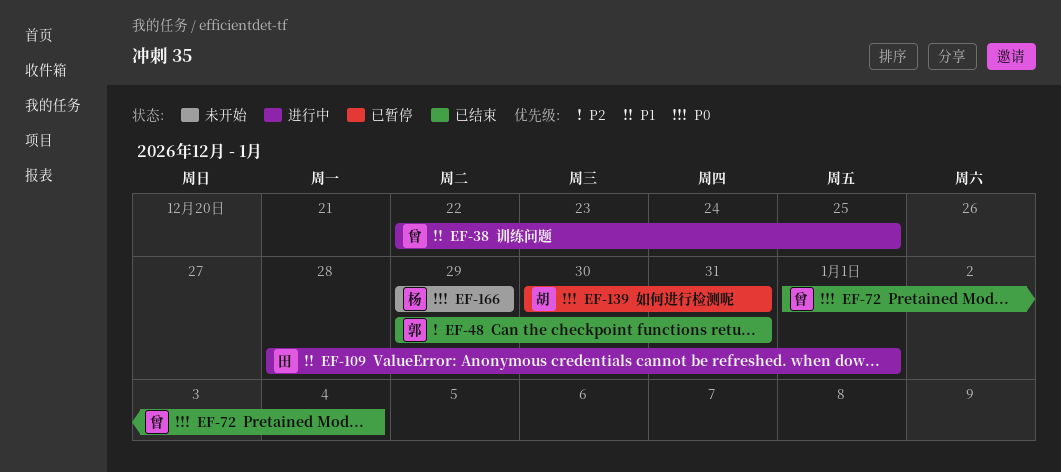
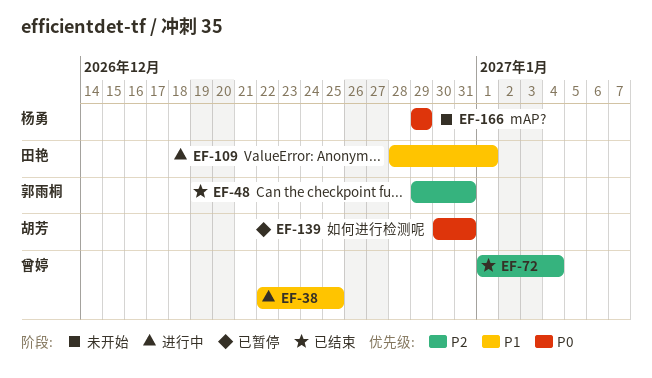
EF-72, priority: P0 -> P2

